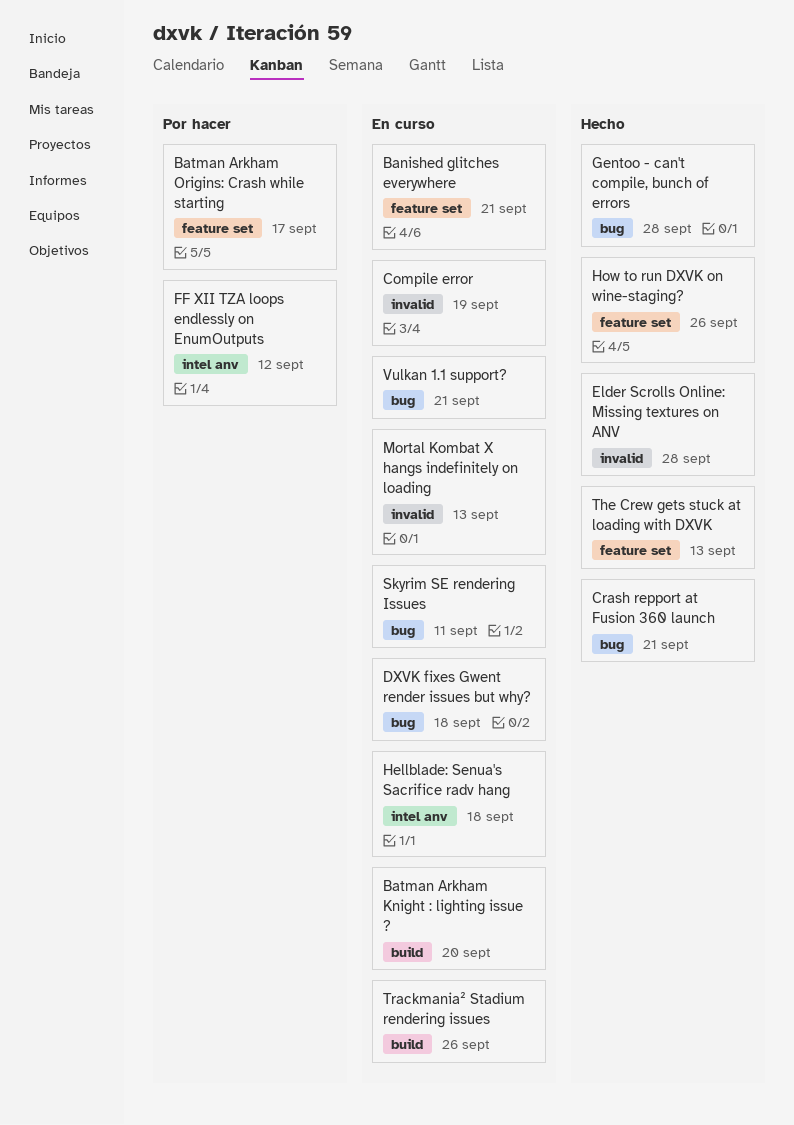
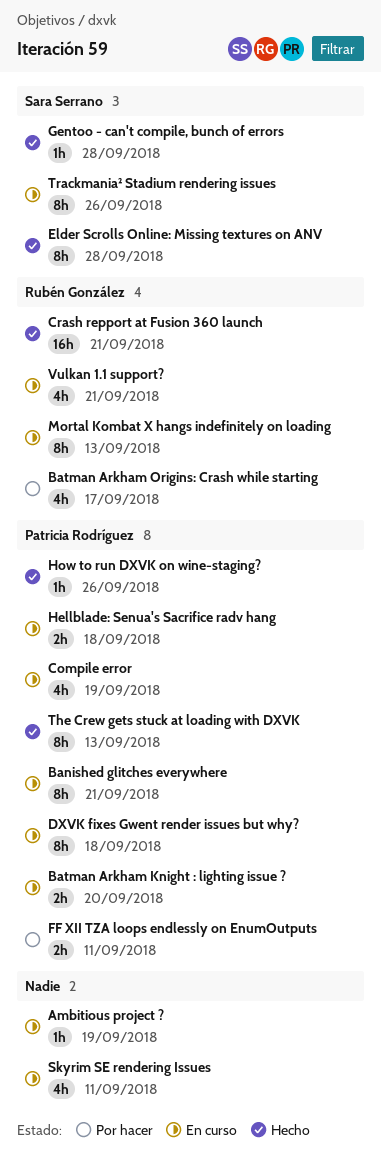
Ambitious project ?: none -> present
FF XII TZA loops endlessly on EnumOutputs, due: Sep 12 -> Sep 11

